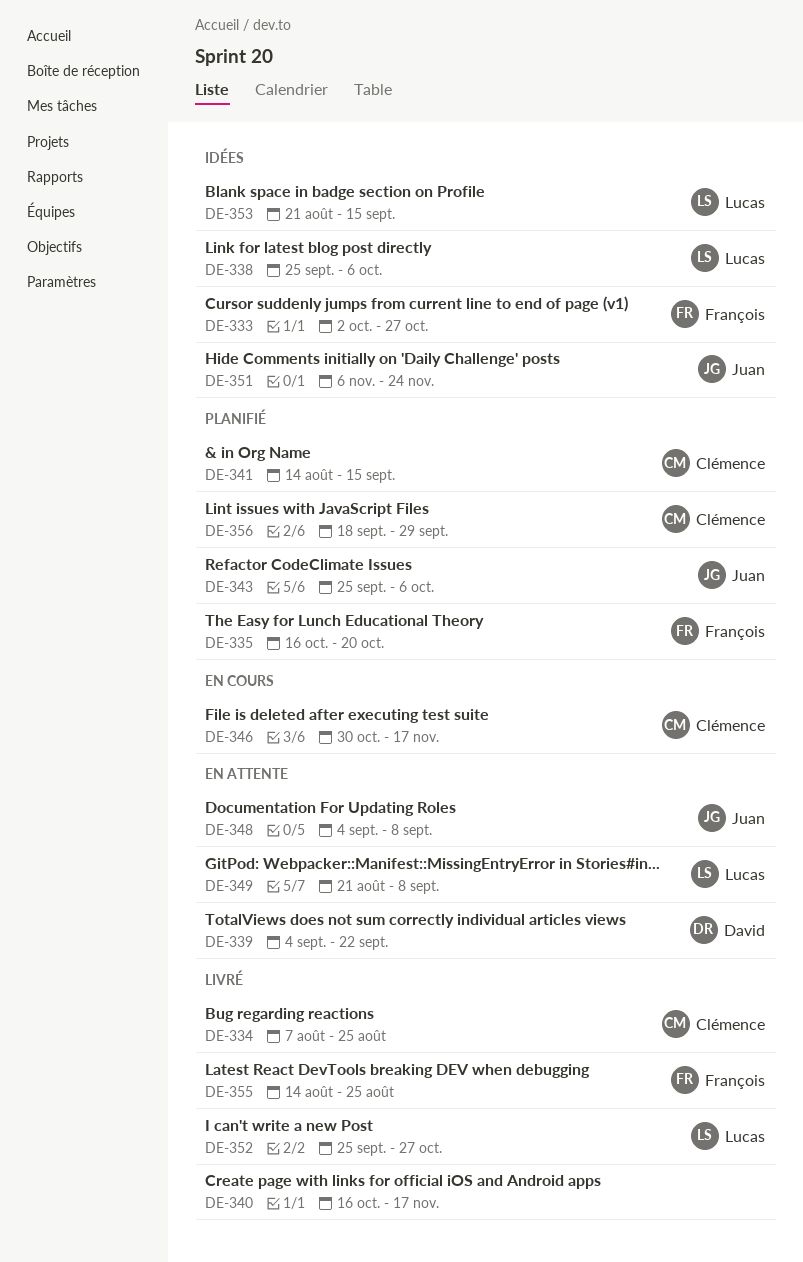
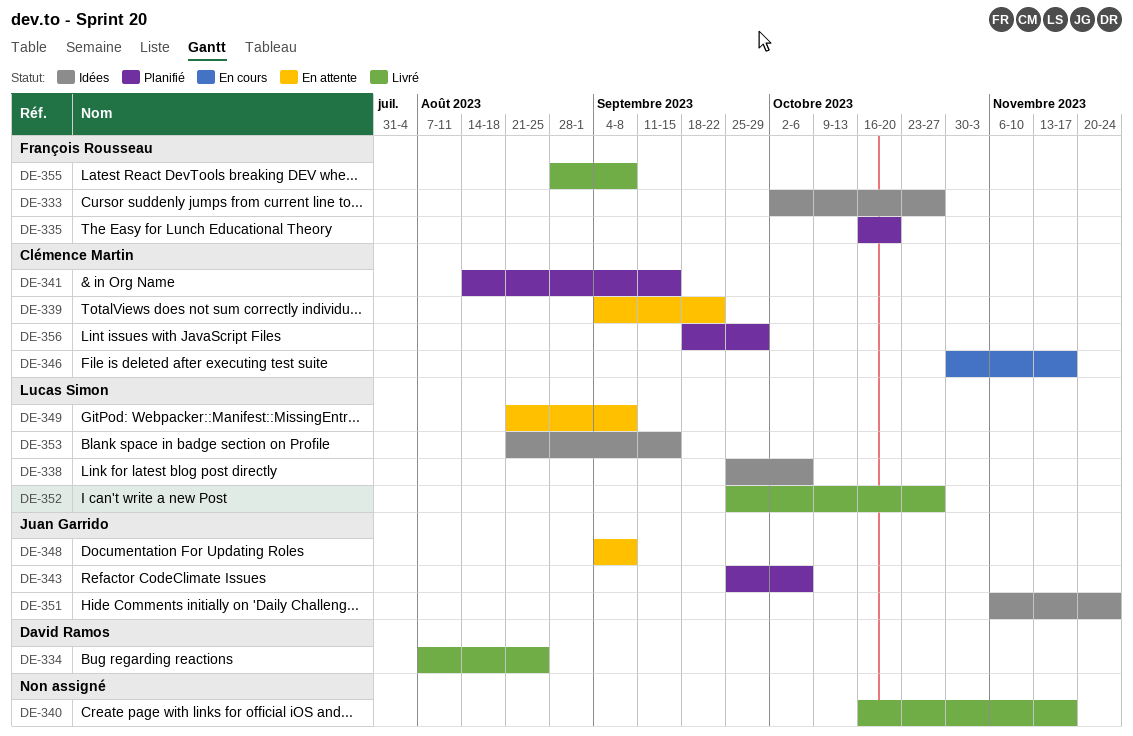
DE-334, owner: Clémence Martin -> David Ramos
DE-339, owner: David Ramos -> Clémence Martin
DE-355, start: Aug 14 -> Aug 28
DE-355, due: Aug 25 -> Sep 8

